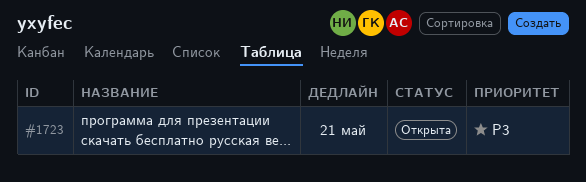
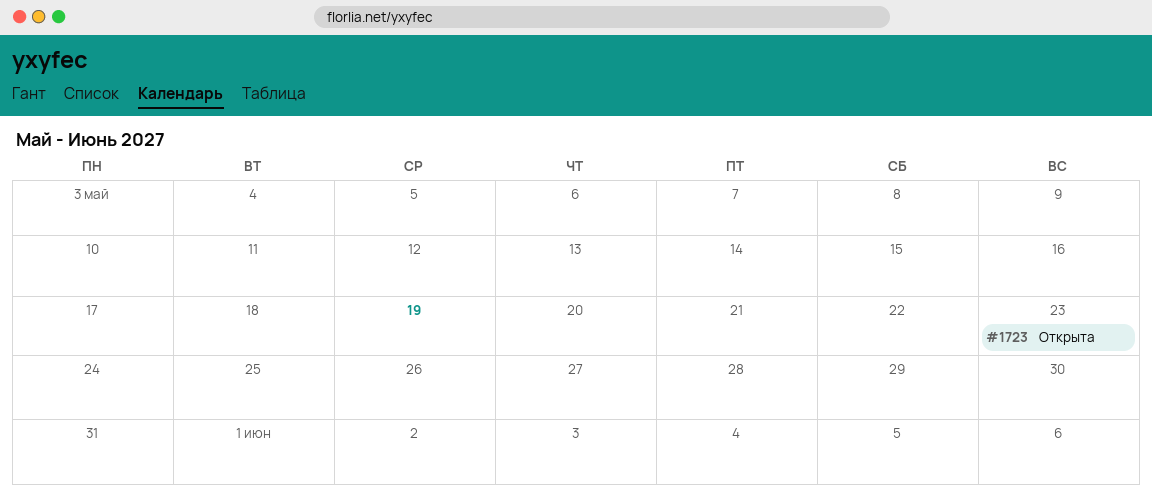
#1723, due: May 21 -> May 23

